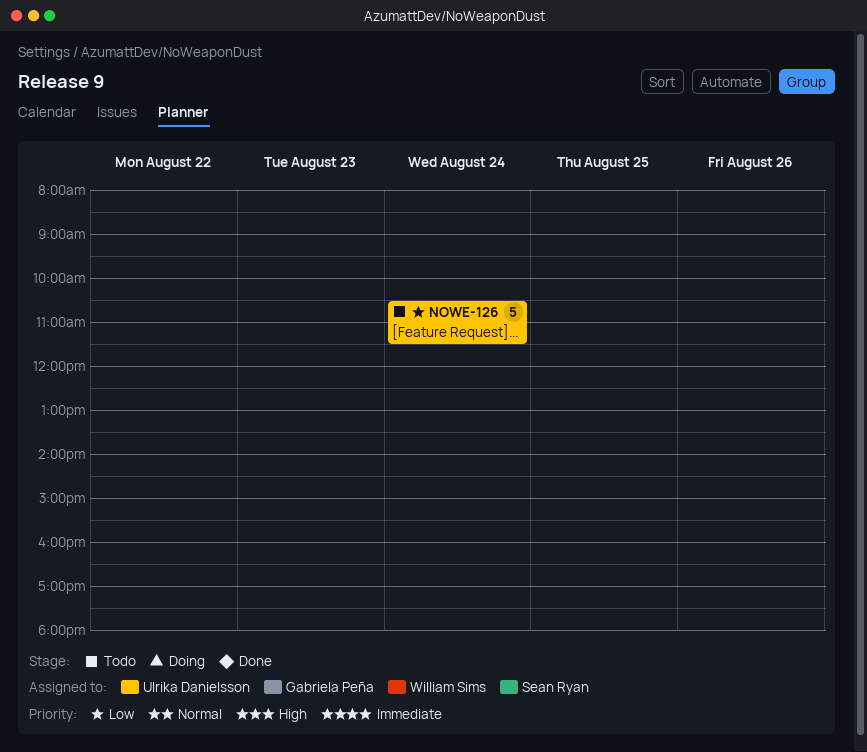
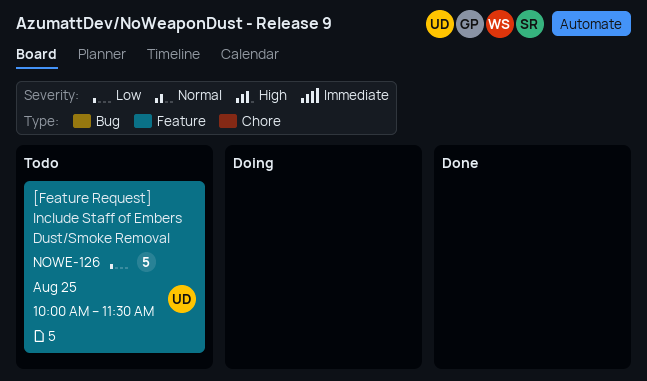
NOWE-126, day: Aug 24 -> Aug 25
NOWE-126, begins: 10:30 -> 10:00

